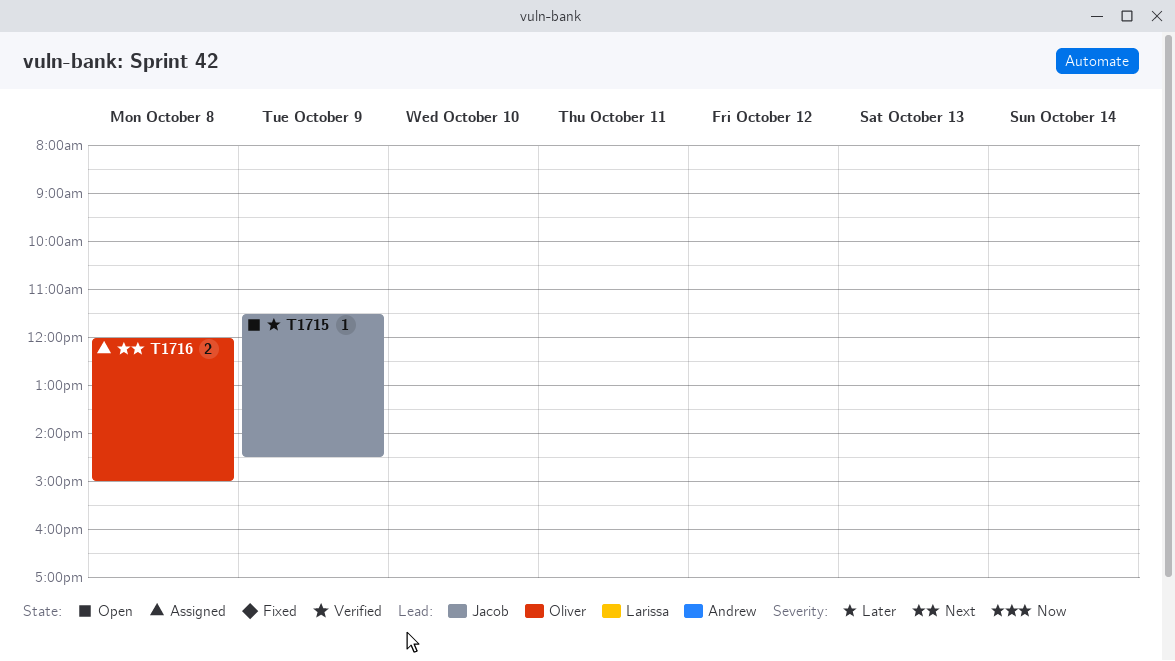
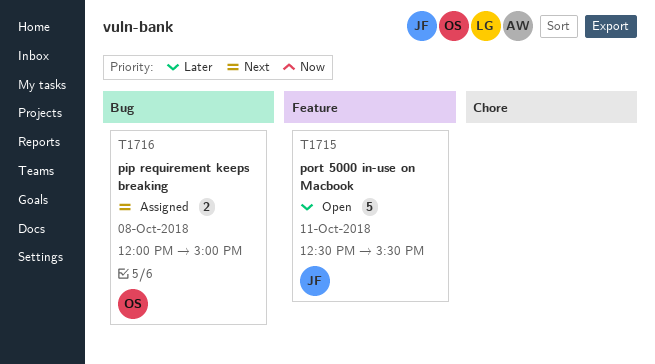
T1715, estimate: 1 -> 5
T1715, day: Oct 9 -> Oct 11
T1715, begins: 11:30 -> 12:30
T1715, ends: 14:30 -> 15:30

